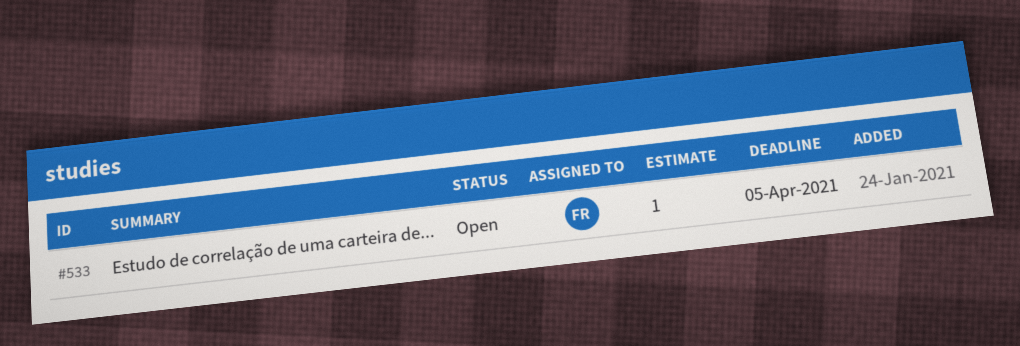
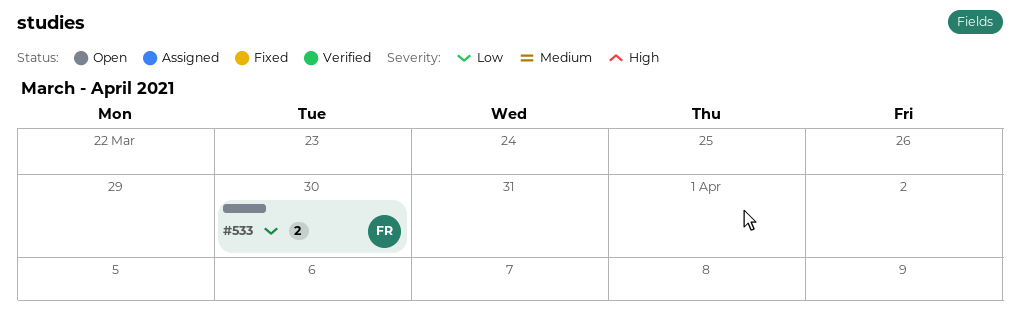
#533, estimate: 1 -> 2
#533, due: Apr 5 -> Mar 30

